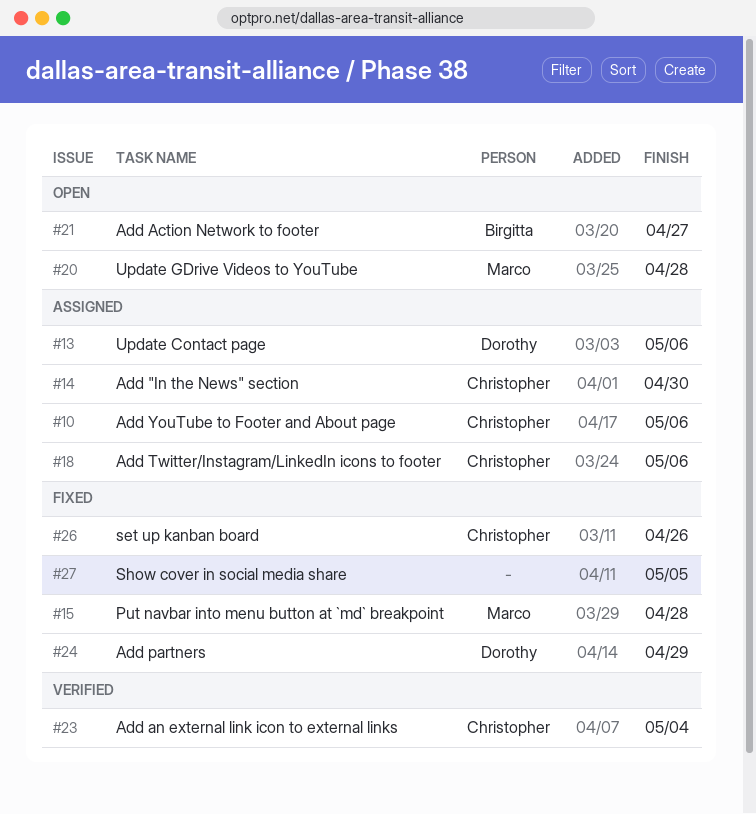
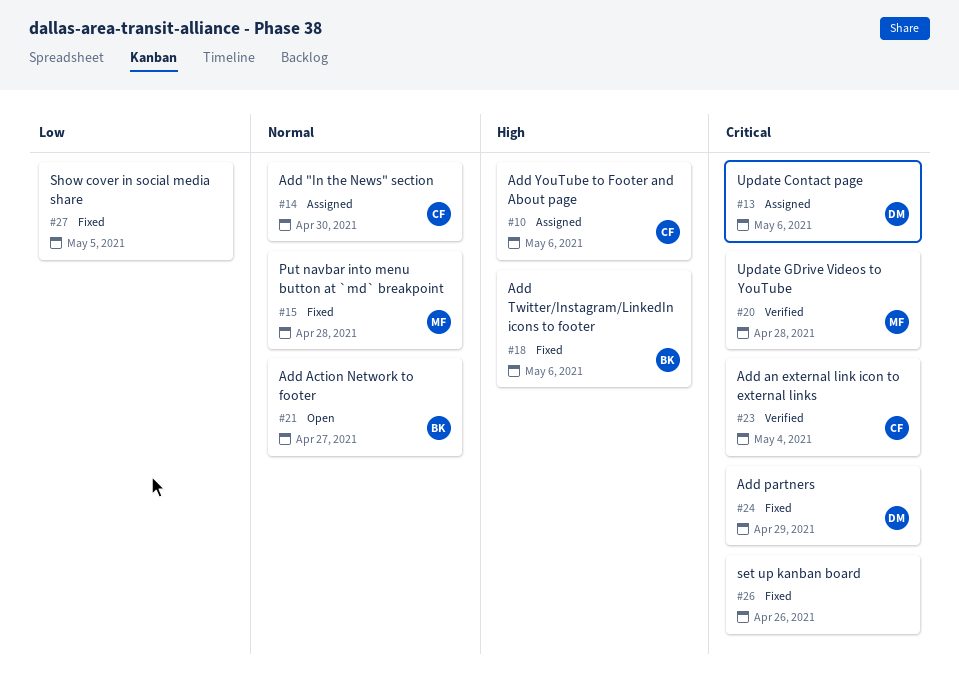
#18, status: Assigned -> Fixed
#18, owner: Christopher -> Birgitta
#20, status: Open -> Verified
#26, owner: Christopher -> none

